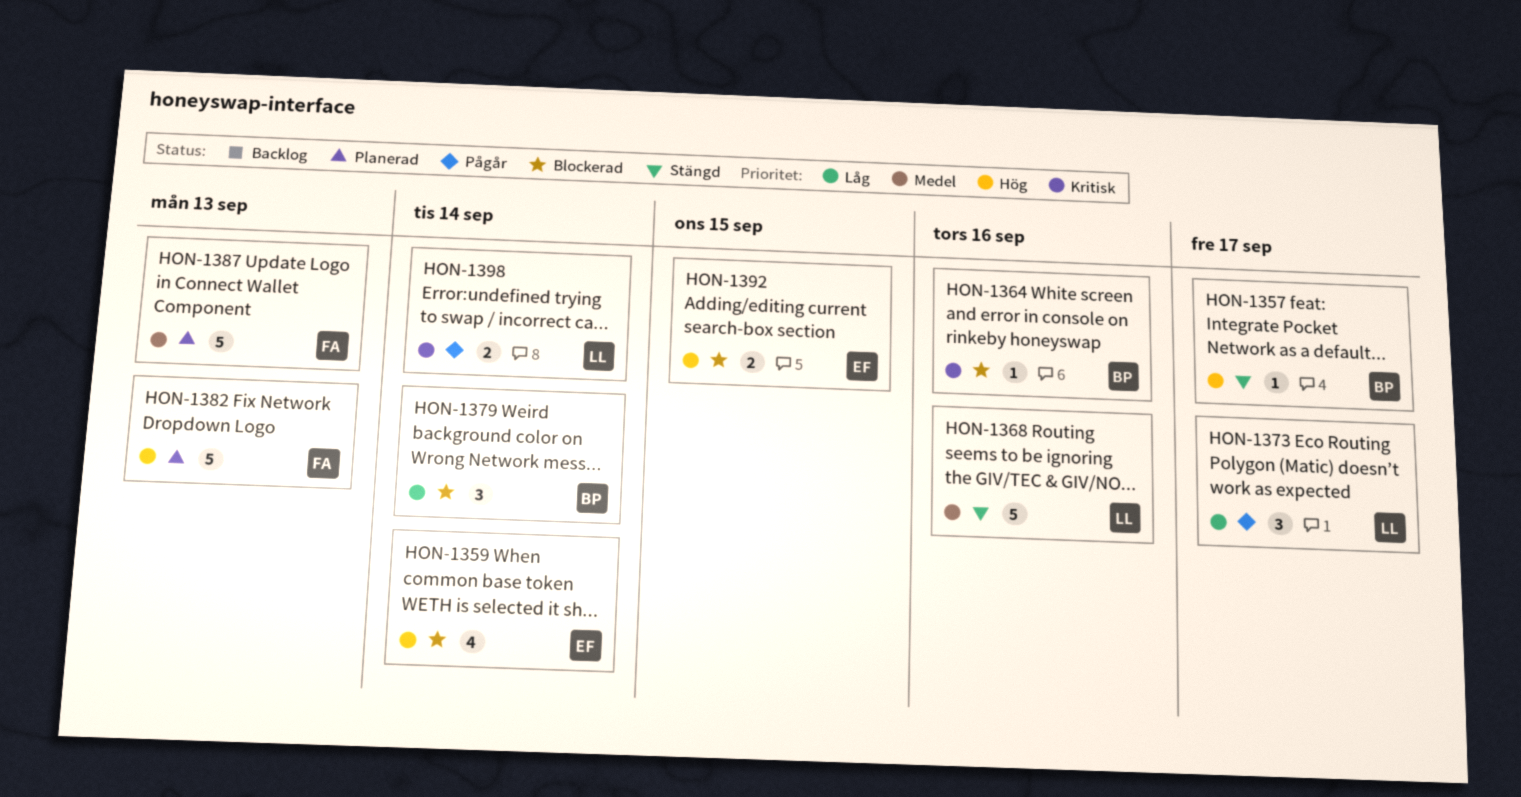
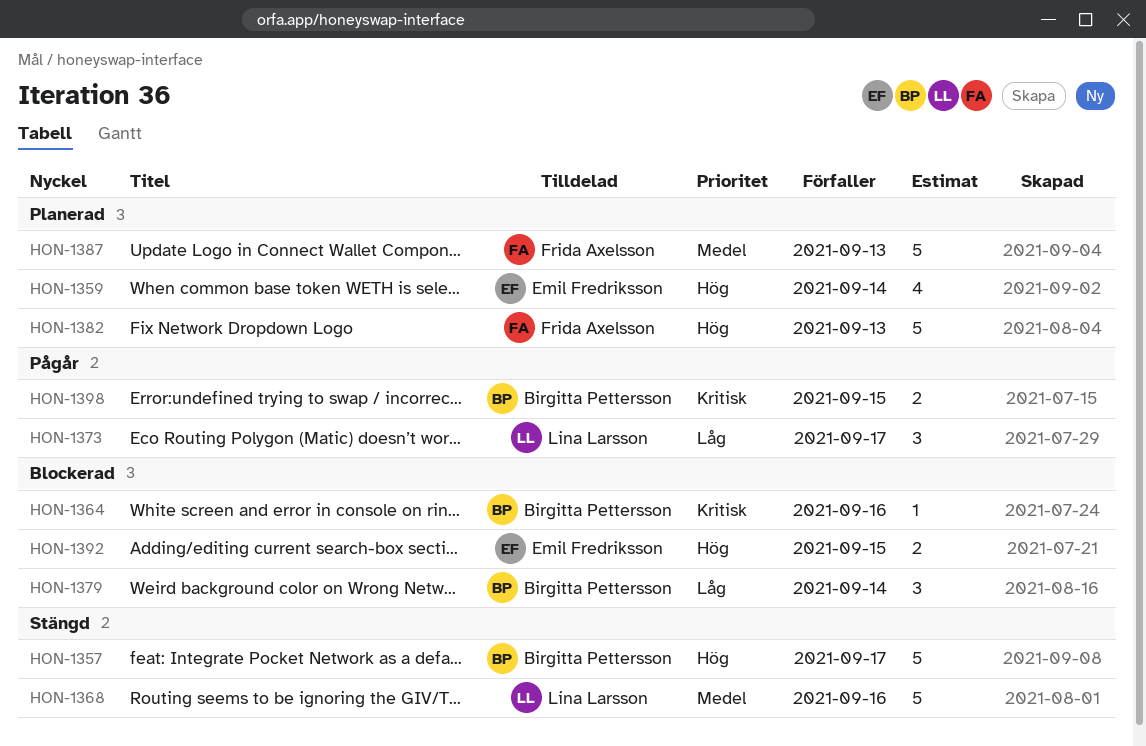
HON-1357, estimate: 1 -> 5
HON-1359, status: Blockerad -> Planerad
HON-1398, owner: Lina Larsson -> Birgitta Pettersson
HON-1398, due: Sep 14 -> Sep 15

